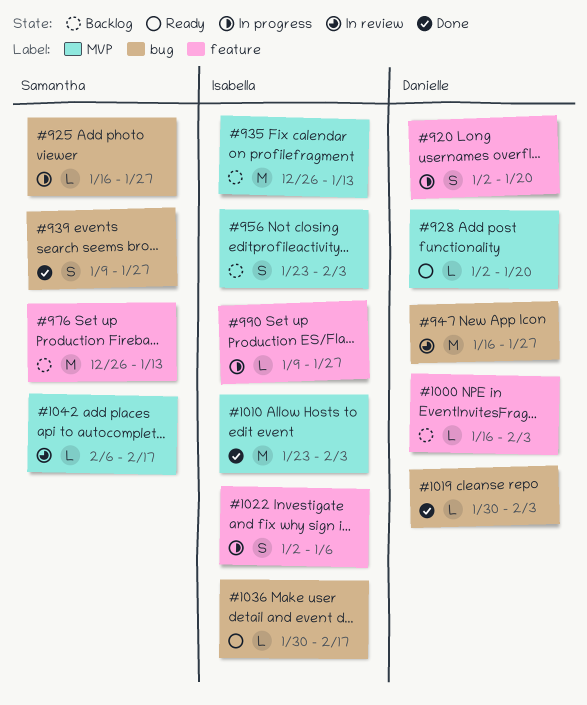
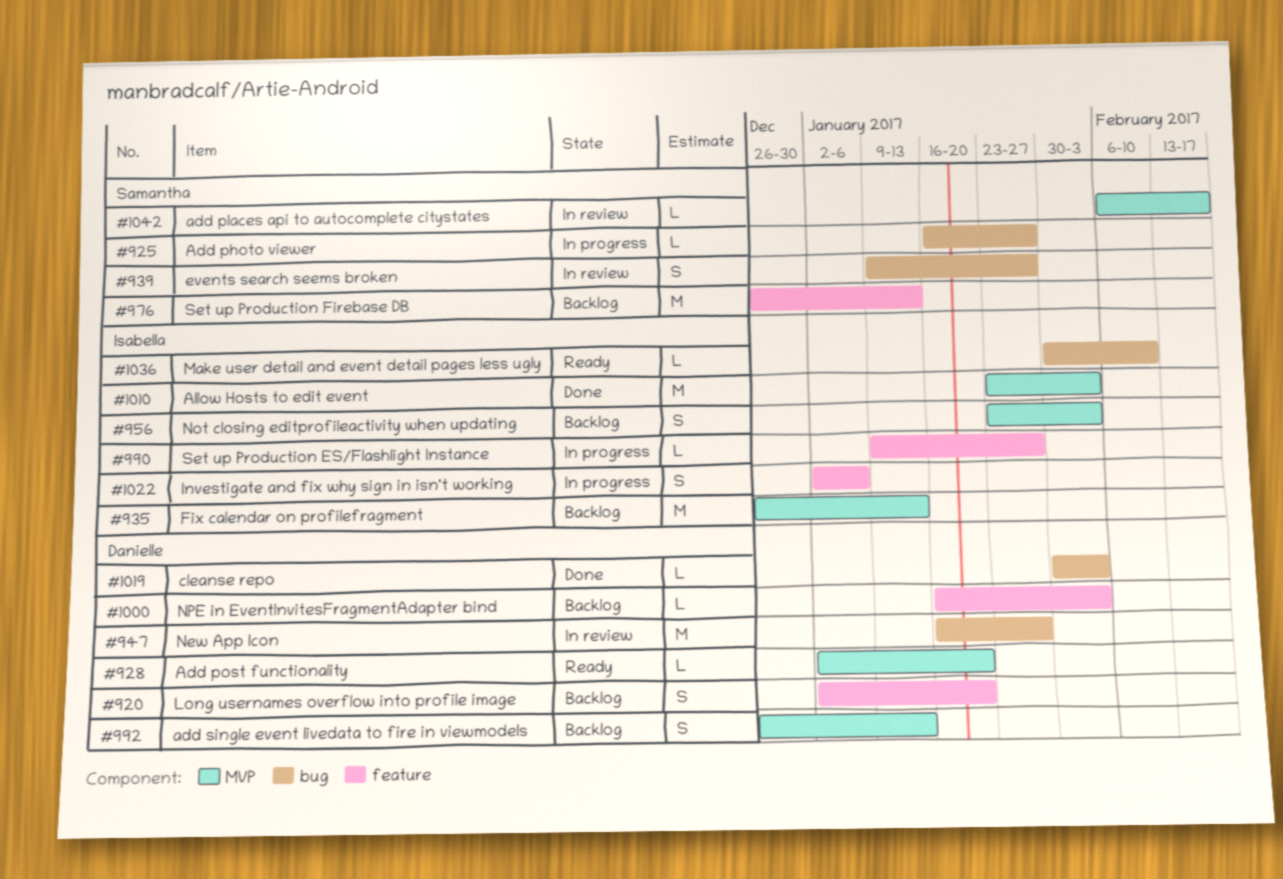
#920, status: In progress -> Backlog
#939, status: Done -> In review
#992: none -> present
#1036, due: Feb 17 -> Feb 10

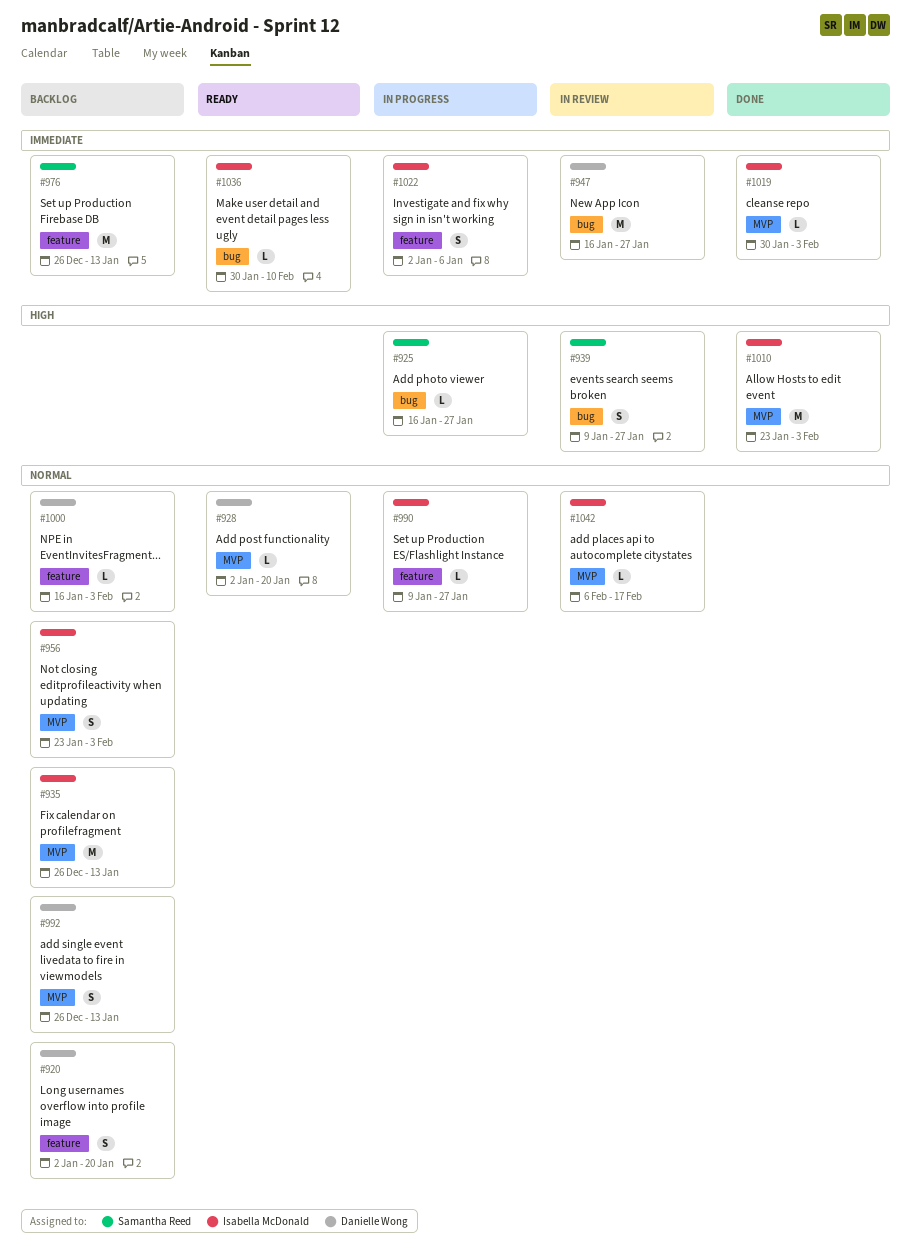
#1019, owner: Danielle Wong -> Isabella McDonald
#1019, label: bug -> MVP
#1042, owner: Samantha Reed -> Isabella McDonald

